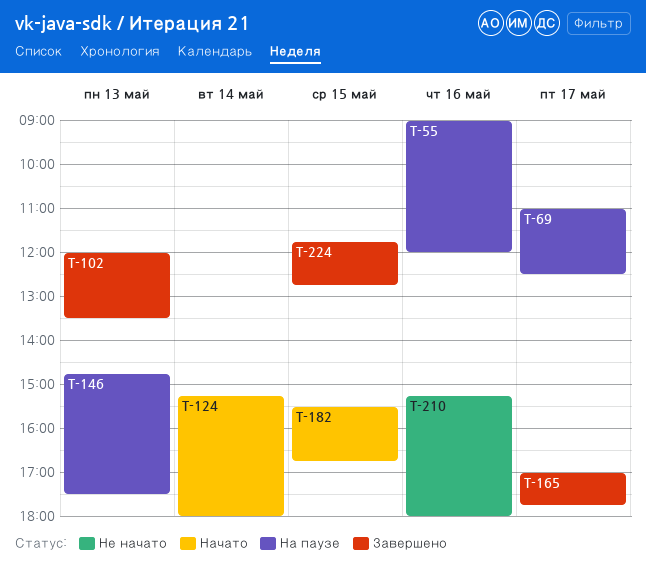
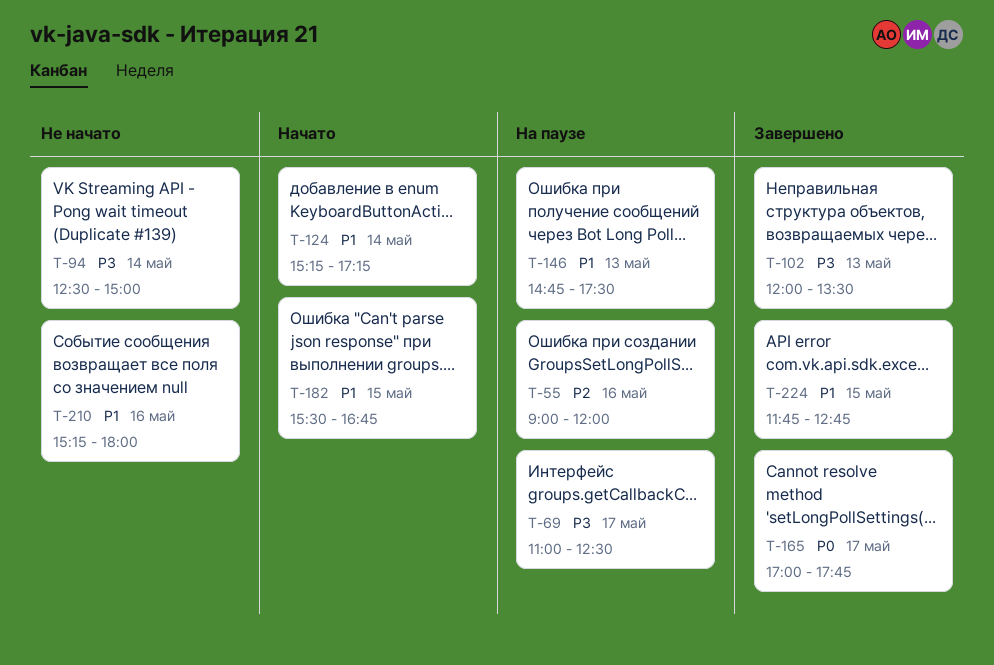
T-94: none -> present
T-124, ends: 18:00 -> 17:15

